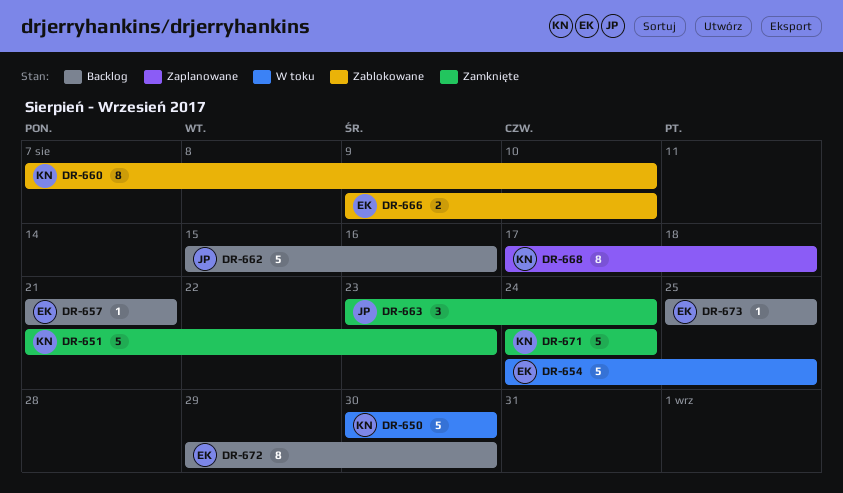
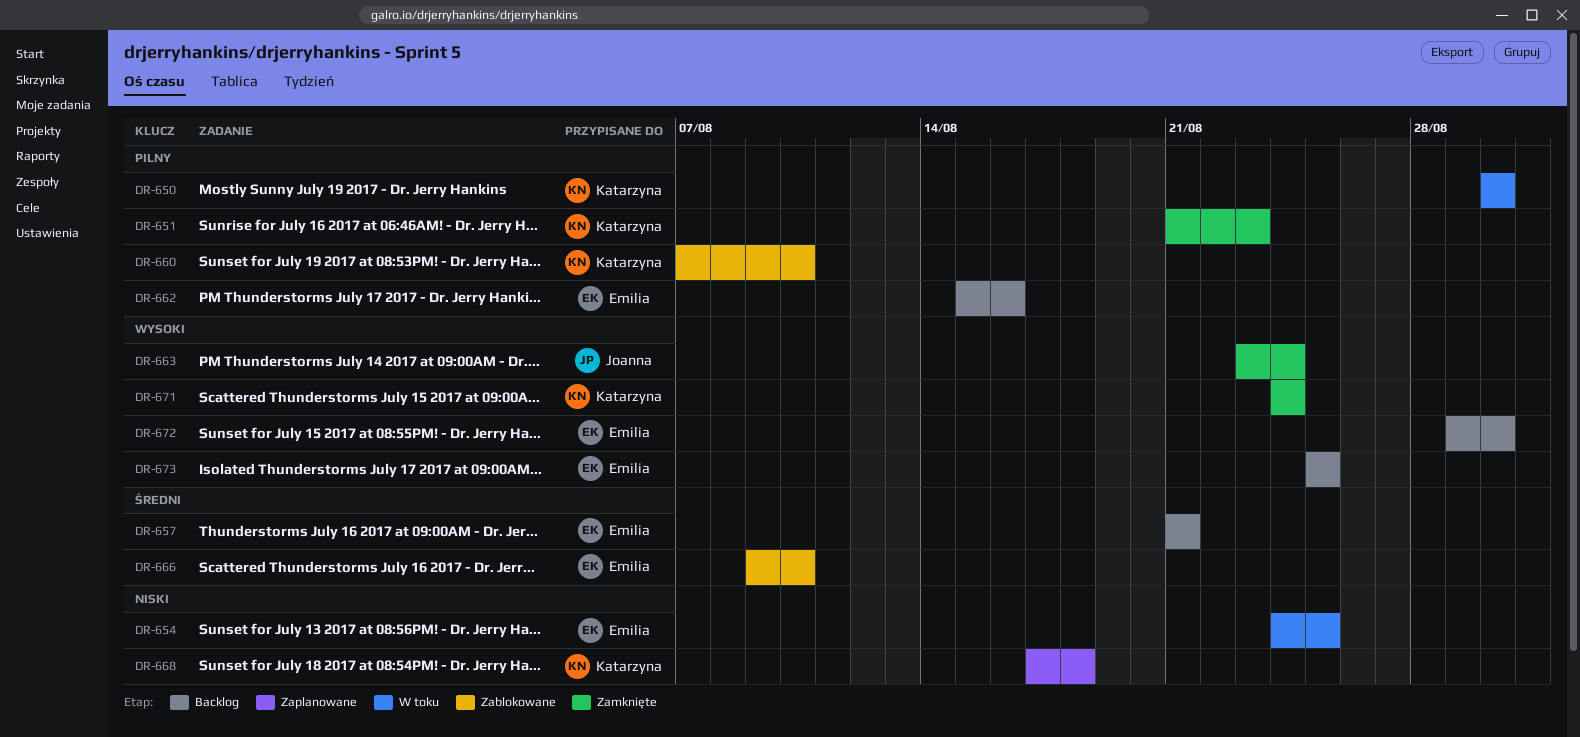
DR-662, owner: Joanna -> Emilia

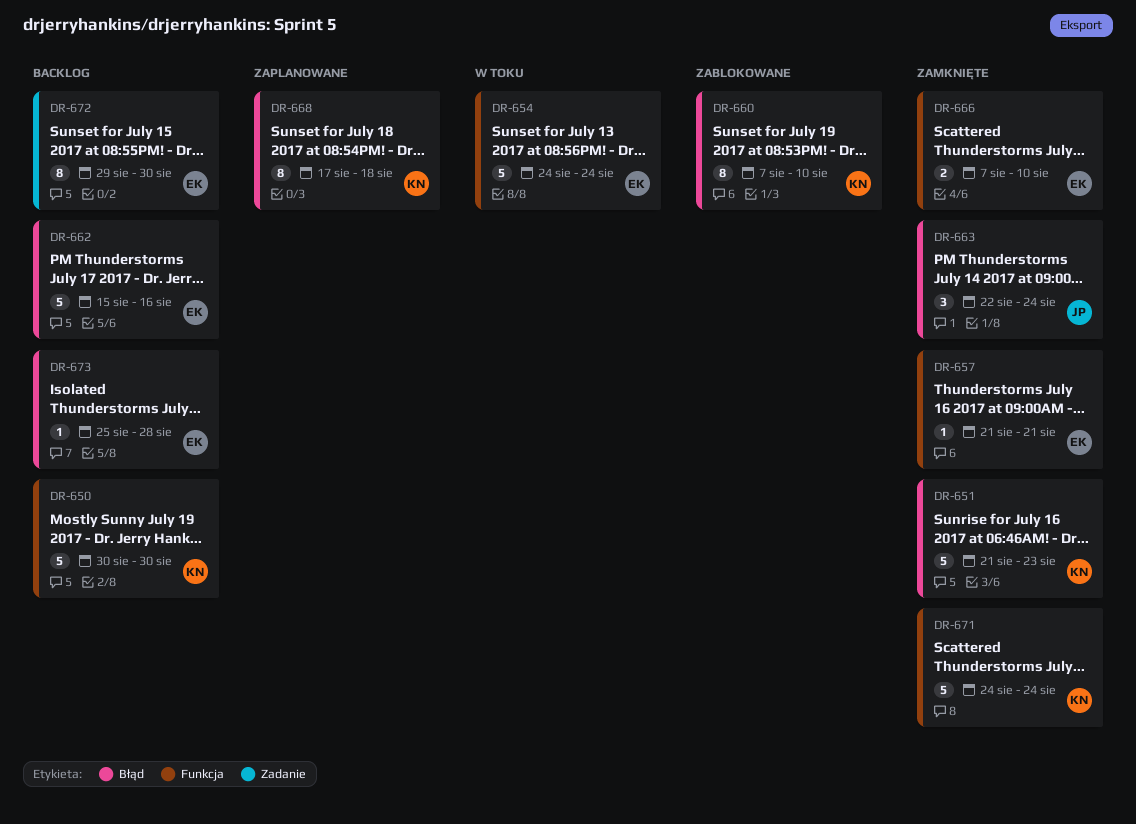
DR-650, status: W toku -> Backlog
DR-654, due: Aug 25 -> Aug 24
DR-657, status: Backlog -> Zamknięte
DR-663, start: Aug 23 -> Aug 22
DR-666, status: Zablokowane -> Zamknięte
DR-666, start: Aug 9 -> Aug 7
DR-673, due: Aug 25 -> Aug 28

